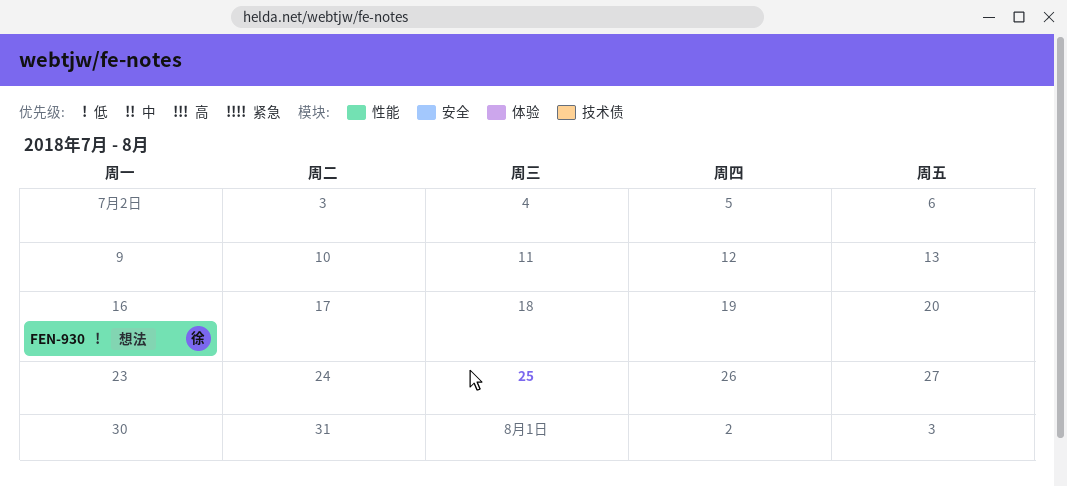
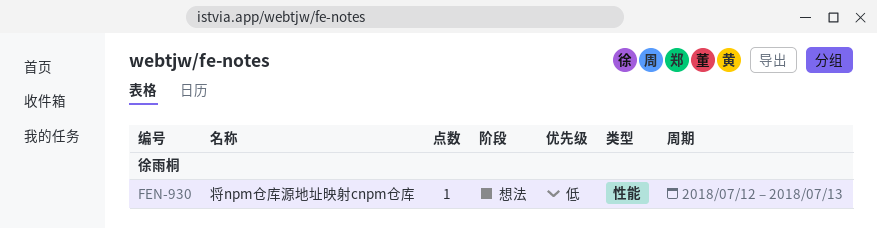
FEN-930, due: Jul 16 -> Jul 13

